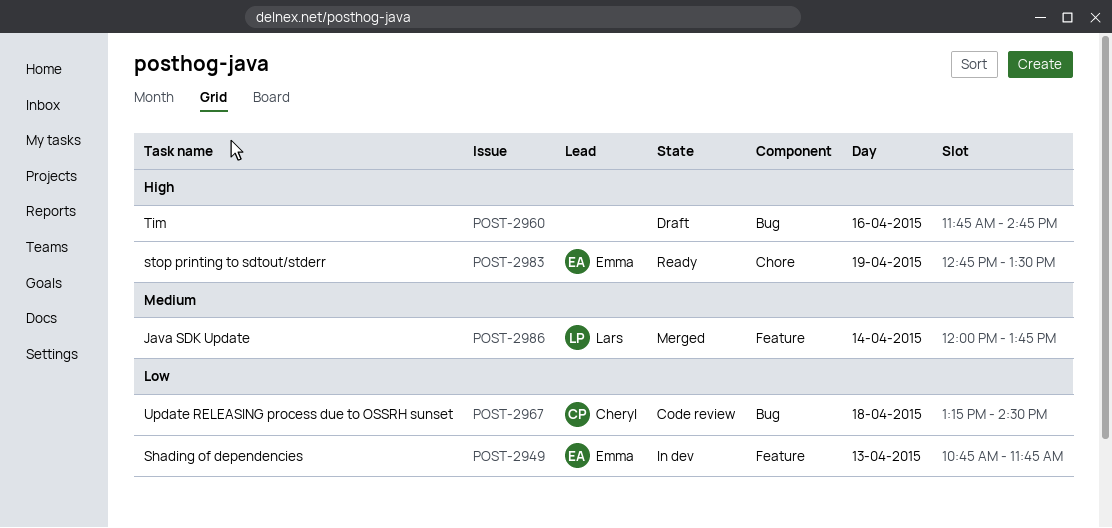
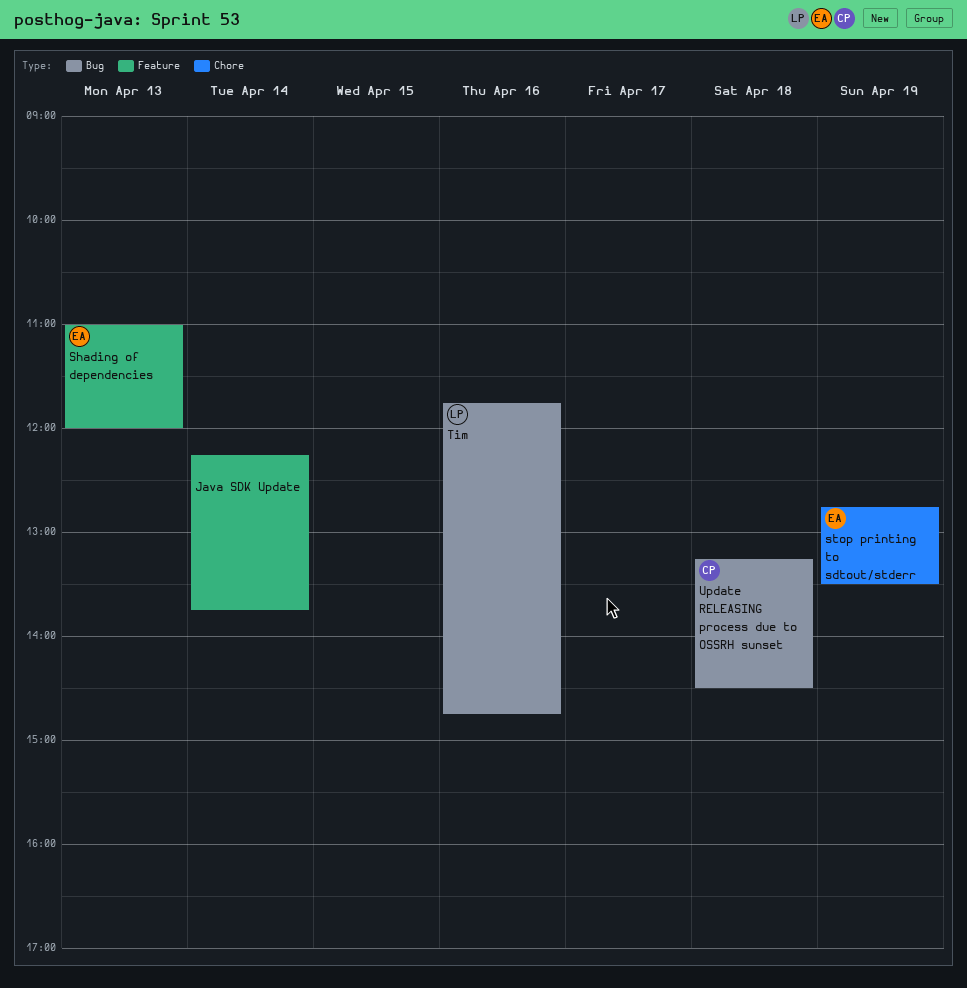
Java SDK Update, owner: Lars -> none
Java SDK Update, begins: 12:00 -> 12:15
Shading of dependencies, begins: 10:45 -> 11:00
Shading of dependencies, ends: 11:45 -> 12:00
Tim, owner: none -> Lars

